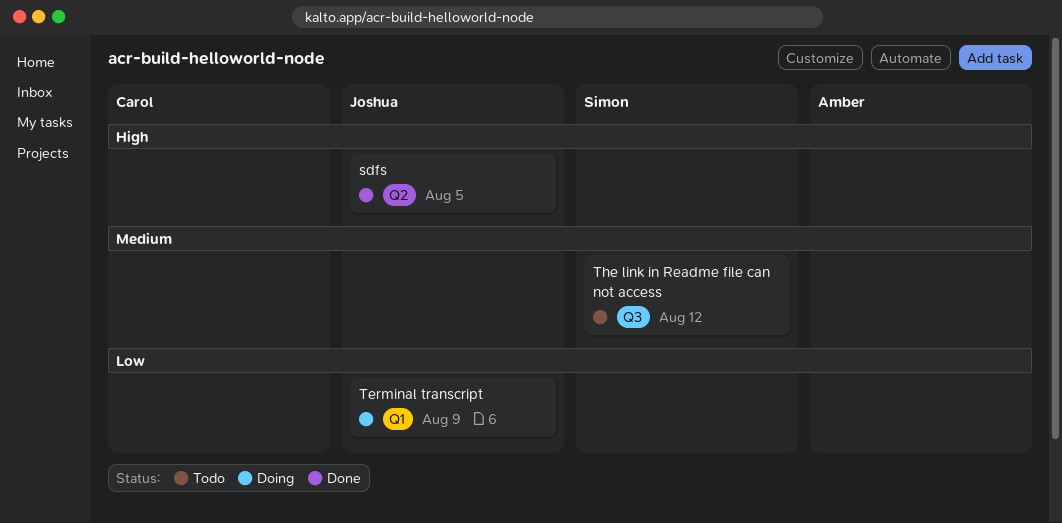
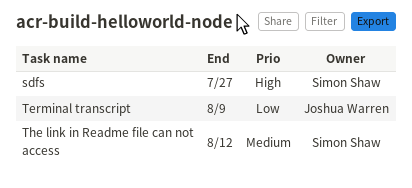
sdfs, owner: Joshua Warren -> Simon Shaw
sdfs, due: Aug 5 -> Jul 27

